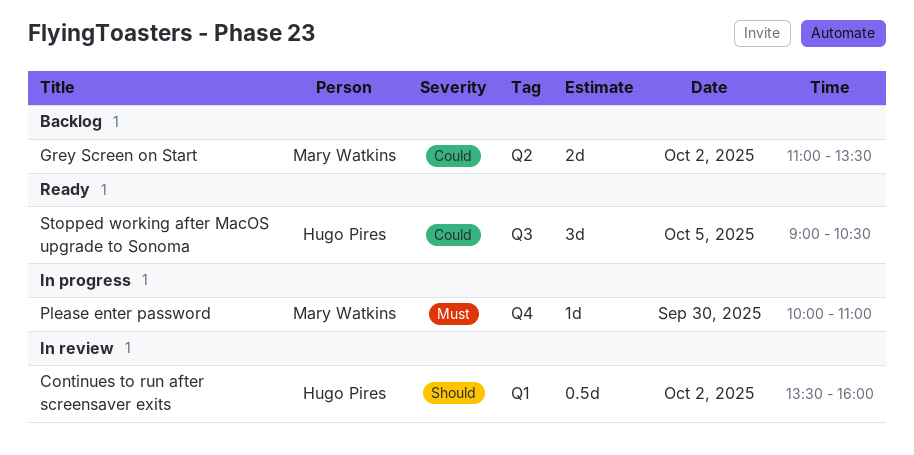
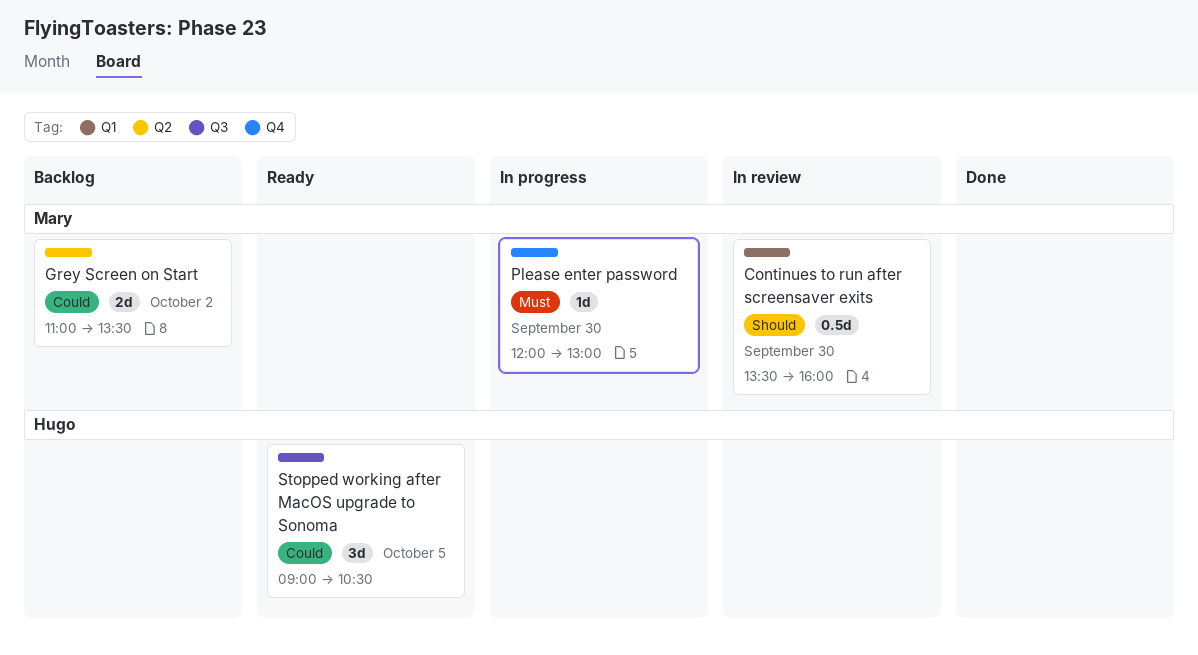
Continues to run after screensaver exits, owner: Hugo Pires -> Mary Watkins
Continues to run after screensaver exits, day: Oct 2 -> Sep 30
Please enter password, begins: 10:00 -> 12:00
Please enter password, ends: 11:00 -> 13:00

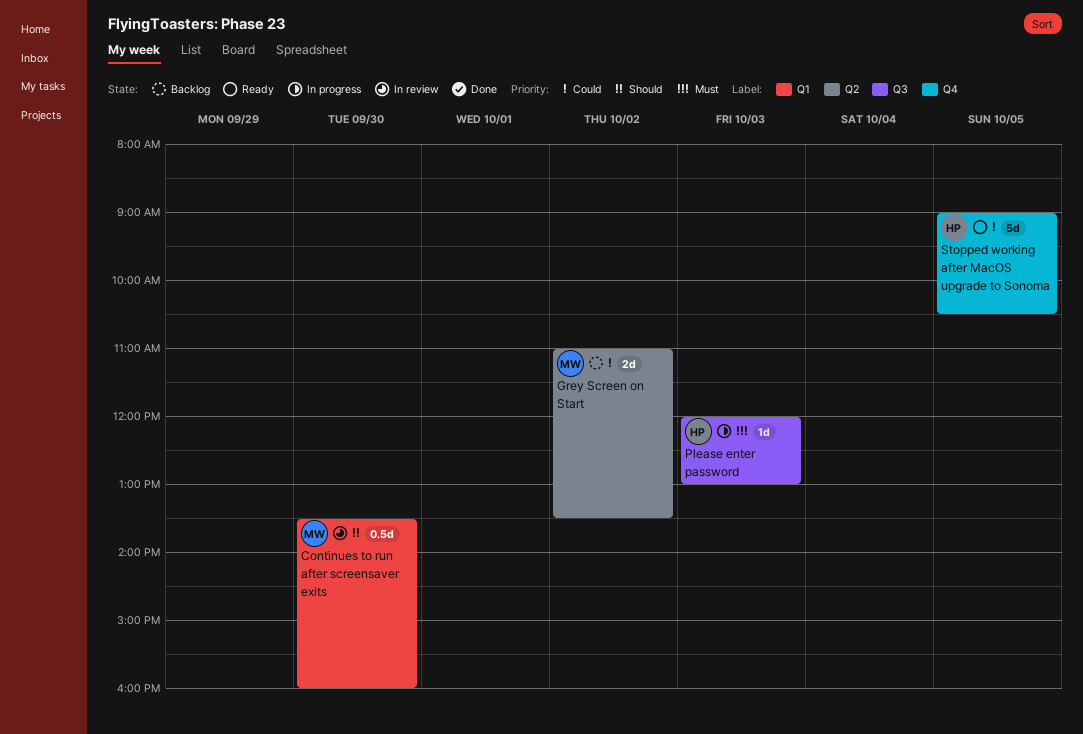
Please enter password, owner: Mary -> Hugo
Please enter password, label: Q4 -> Q3
Please enter password, day: Sep 30 -> Oct 3
Stopped working after MacOS upgrade to Sonoma, label: Q3 -> Q4
Stopped working after MacOS upgrade to Sonoma, estimate: 3d -> 5d

